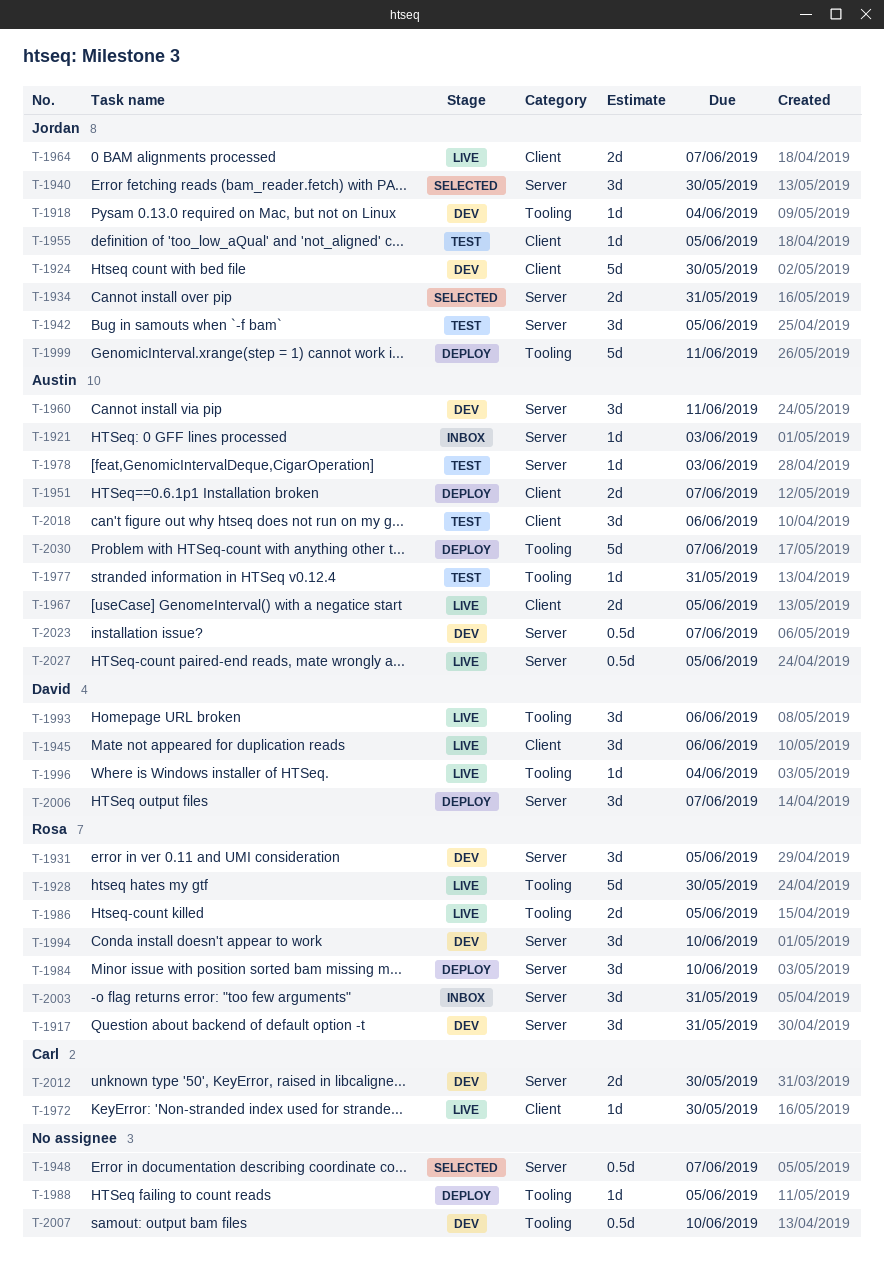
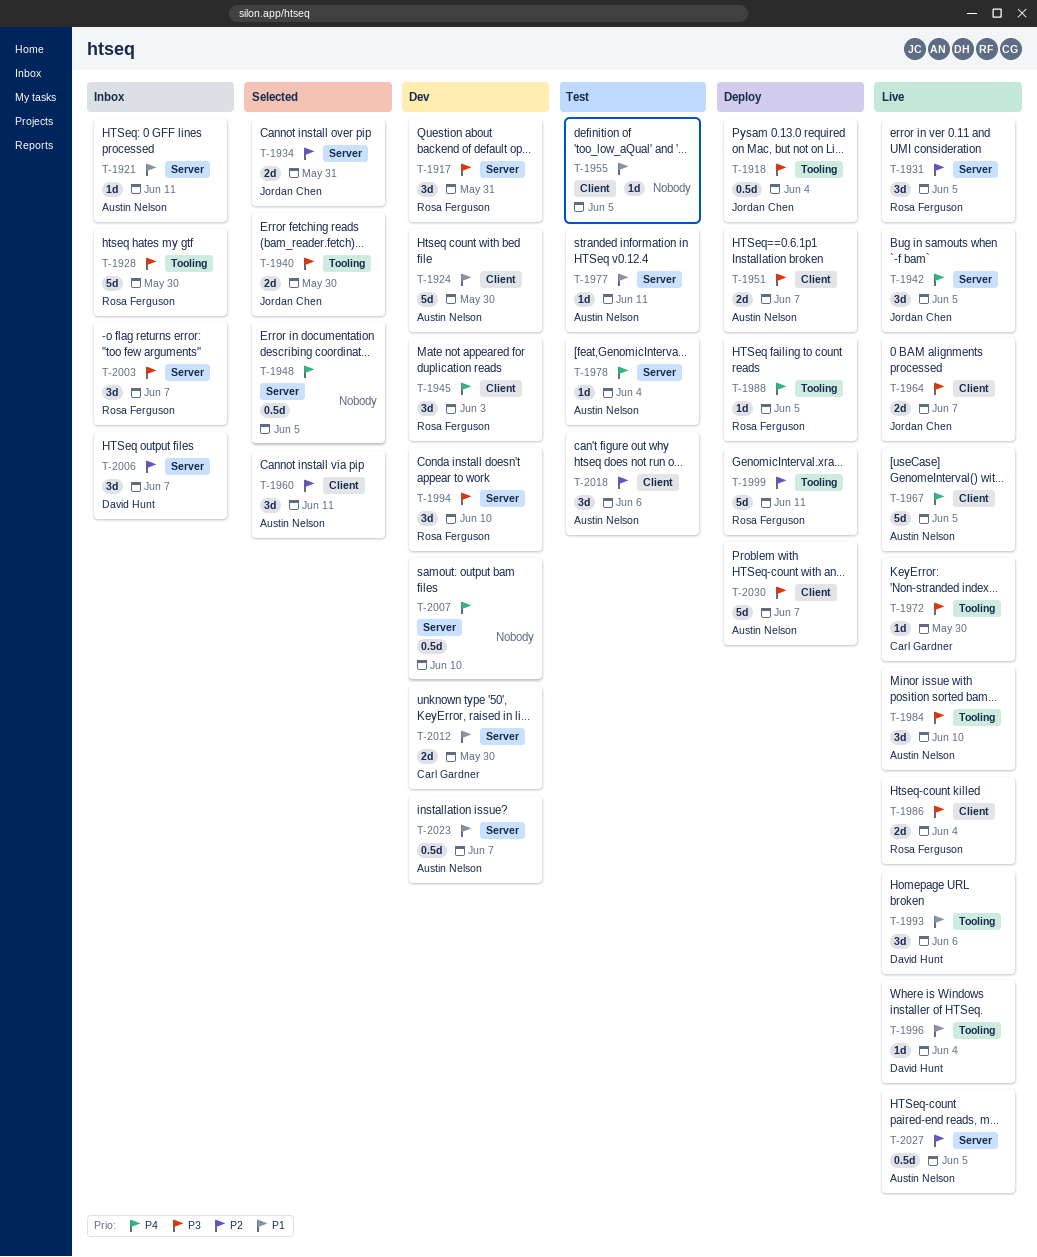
T-1918, status: Dev -> Deploy
T-1918, estimate: 1d -> 0.5d
T-1921, due: Jun 3 -> Jun 11
T-1924, owner: Jordan Chen -> Austin Nelson
T-1928, status: Live -> Inbox
T-1931, status: Dev -> Live
T-1940, label: Server -> Tooling
T-1940, estimate: 3d -> 2d
T-1942, status: Test -> Live
T-1945, status: Live -> Dev
T-1945, owner: David Hunt -> Rosa Ferguson
T-1945, due: Jun 6 -> Jun 3
T-1948, due: Jun 7 -> Jun 5
T-1955, owner: Jordan Chen -> none
T-1960, status: Dev -> Selected
T-1960, label: Server -> Client
T-1967, estimate: 2d -> 5d
T-1972, label: Client -> Tooling
T-1977, label: Tooling -> Server
T-1977, due: May 31 -> Jun 11
T-1978, due: Jun 3 -> Jun 4
T-1984, status: Deploy -> Live
T-1984, owner: Rosa Ferguson -> Austin Nelson
T-1984, label: Server -> Tooling
T-1986, label: Tooling -> Client
T-1986, due: Jun 5 -> Jun 4
T-1988, owner: none -> Rosa Ferguson
T-1999, owner: Jordan Chen -> Rosa Ferguson
T-2003, due: May 31 -> Jun 7
T-2006, status: Deploy -> Inbox
T-2007, label: Tooling -> Server
T-2030, label: Tooling -> Client

